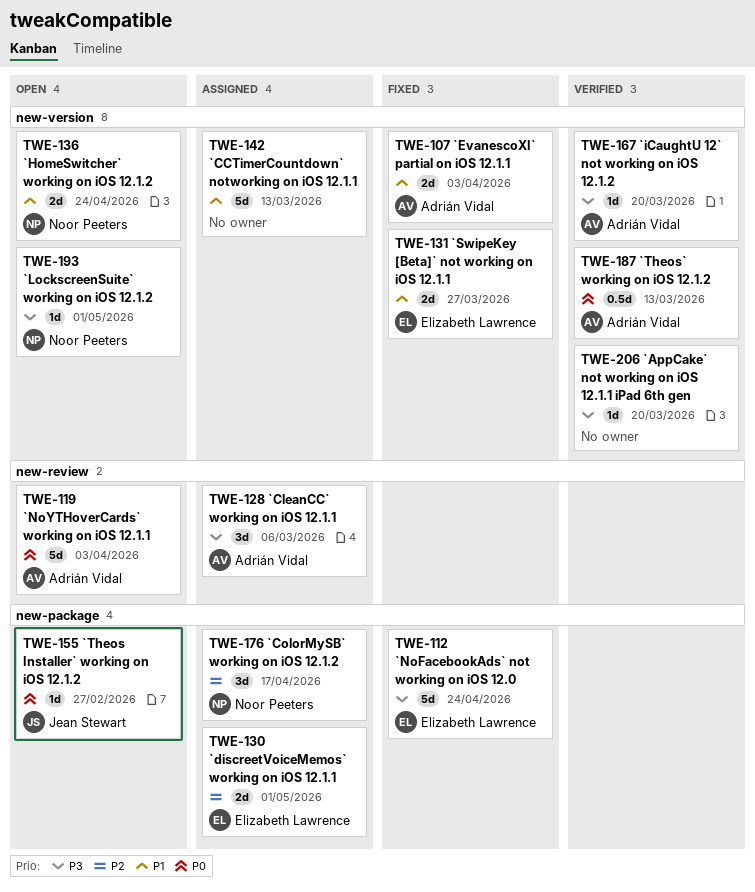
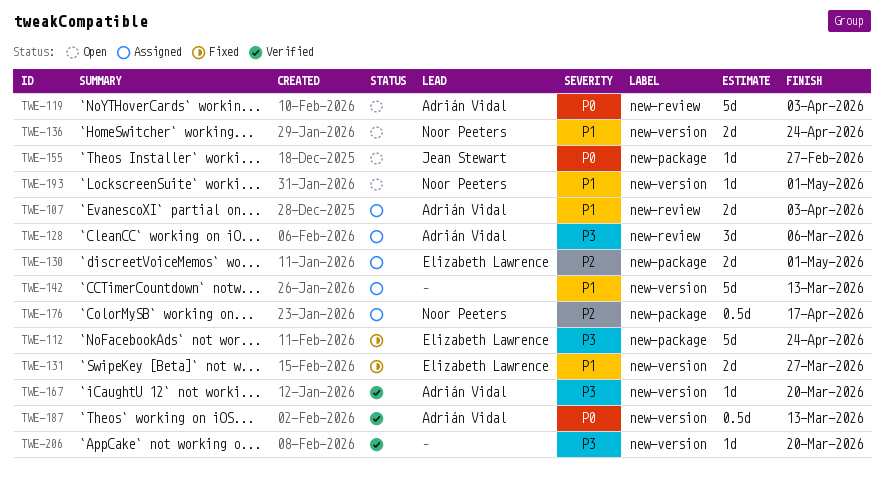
TWE-107, status: Fixed -> Assigned
TWE-107, label: new-version -> new-review
TWE-176, estimate: 3d -> 0.5d
TWE-193, priority: P3 -> P1

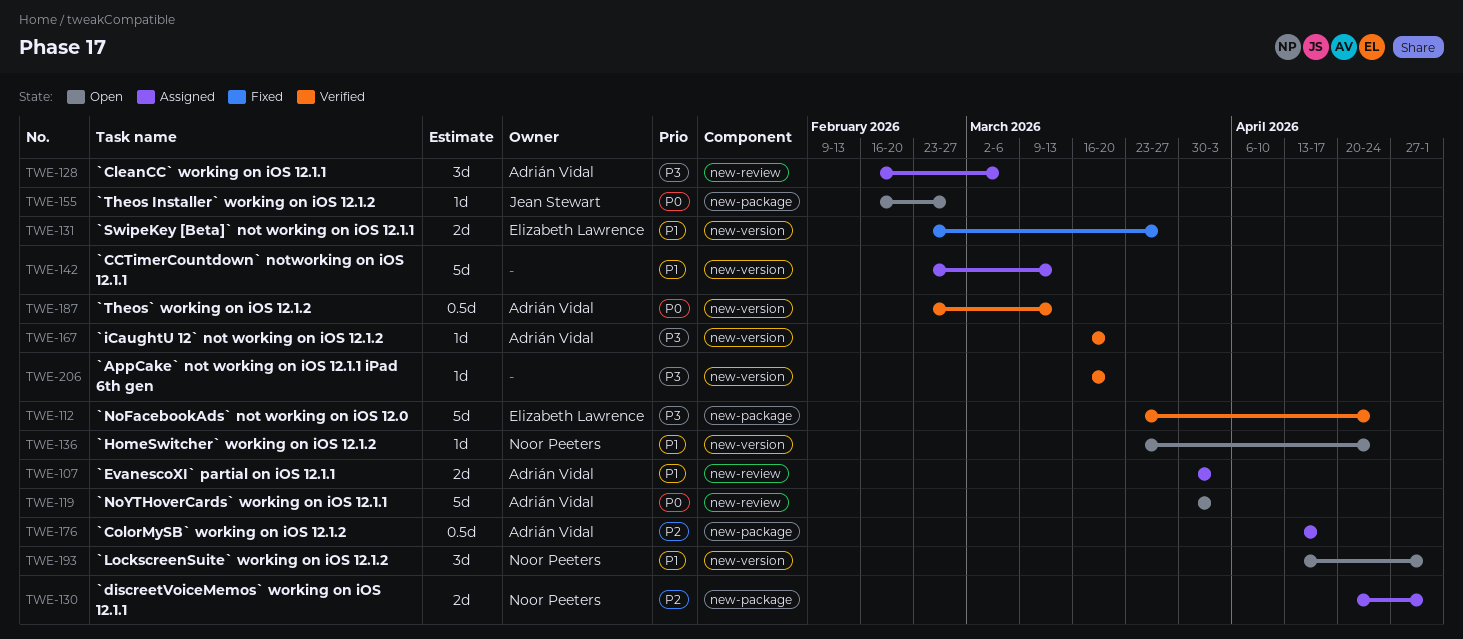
TWE-112, status: Fixed -> Verified
TWE-130, owner: Elizabeth Lawrence -> Noor Peeters
TWE-136, estimate: 2d -> 1d
TWE-176, owner: Noor Peeters -> Adrián Vidal
TWE-193, estimate: 1d -> 3d

